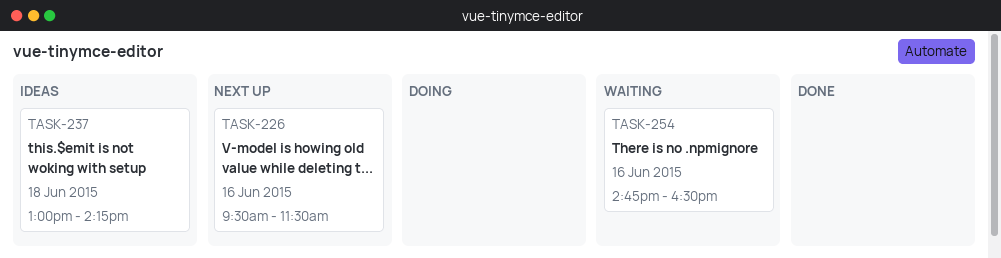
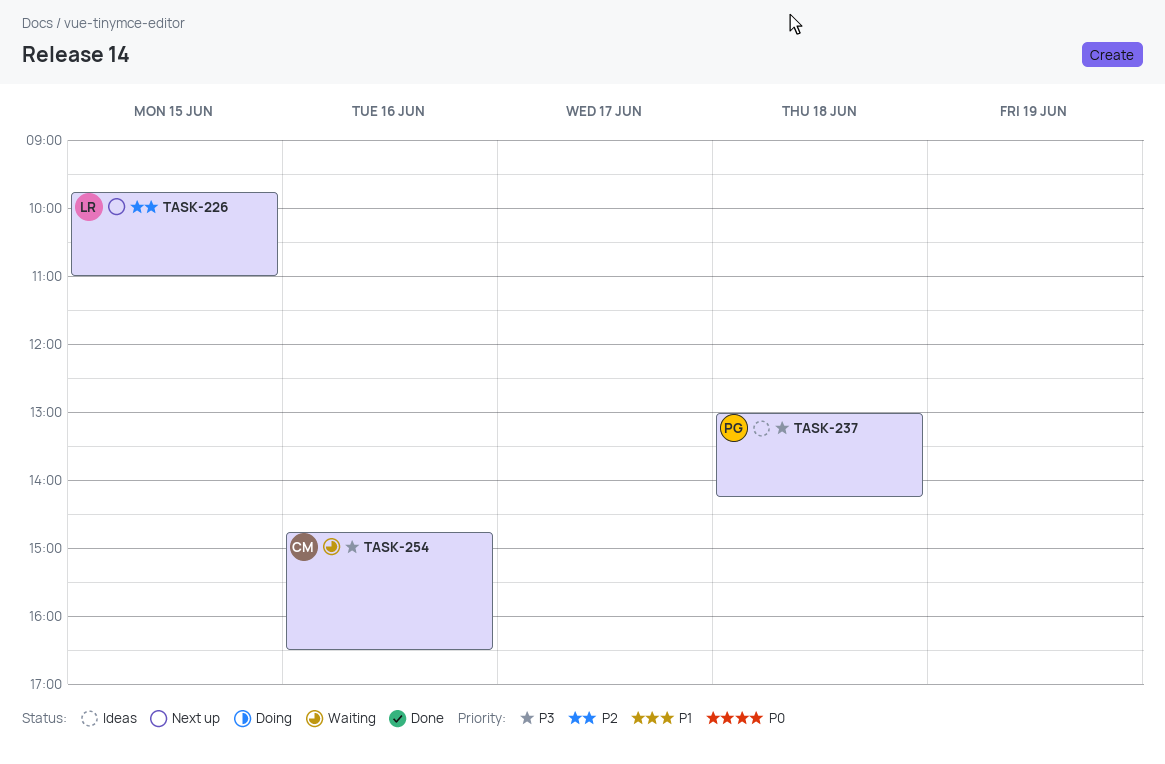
TASK-226, day: Jun 16 -> Jun 15
TASK-226, begins: 09:30 -> 09:45
TASK-226, ends: 11:30 -> 11:00

